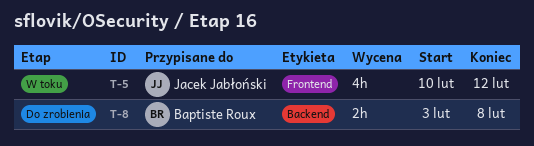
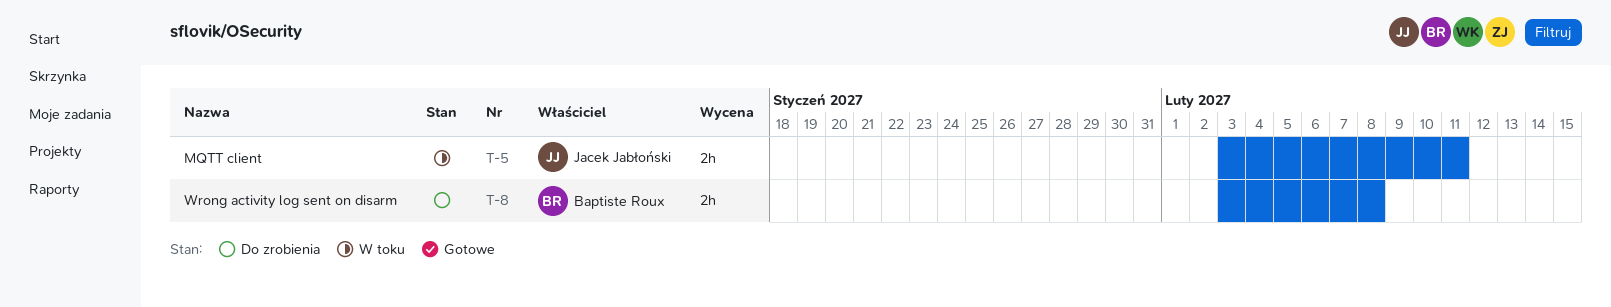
T-5, estimate: 4h -> 2h
T-5, start: Feb 10 -> Feb 3
T-5, due: Feb 12 -> Feb 11

